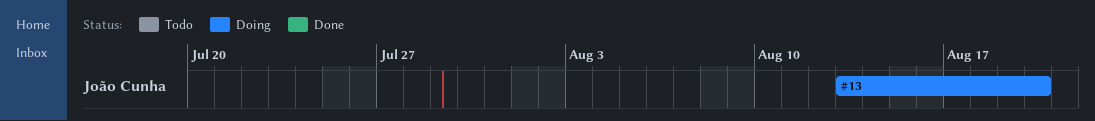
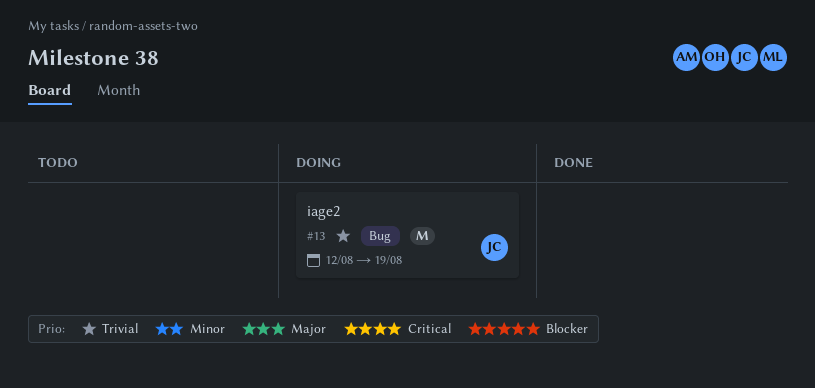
#13, start: Aug 13 -> Aug 12
#13, due: Aug 20 -> Aug 19

